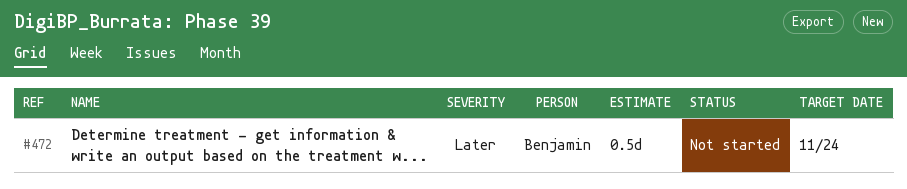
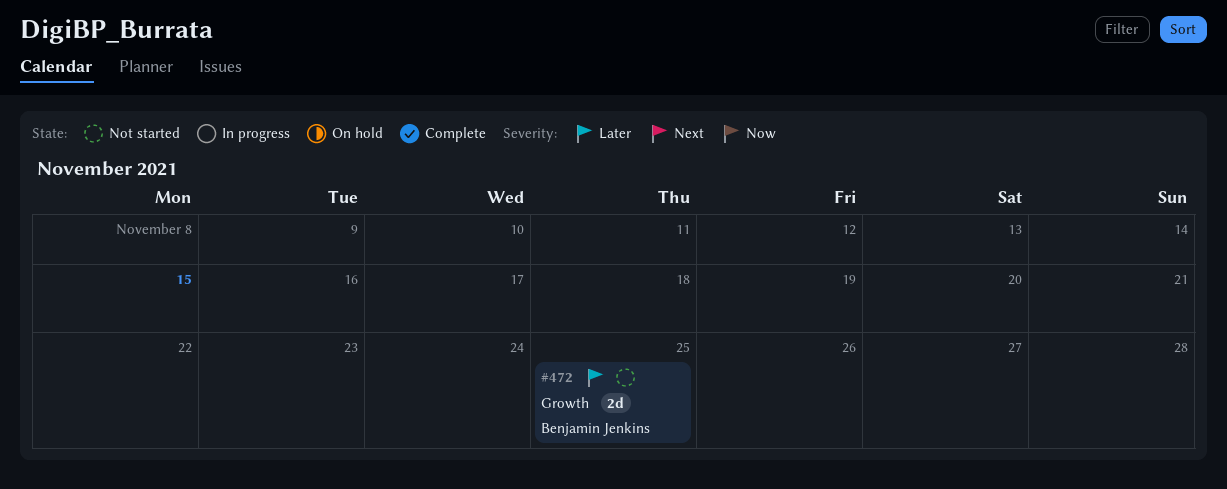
#472, estimate: 0.5d -> 2d
#472, due: Nov 24 -> Nov 25

